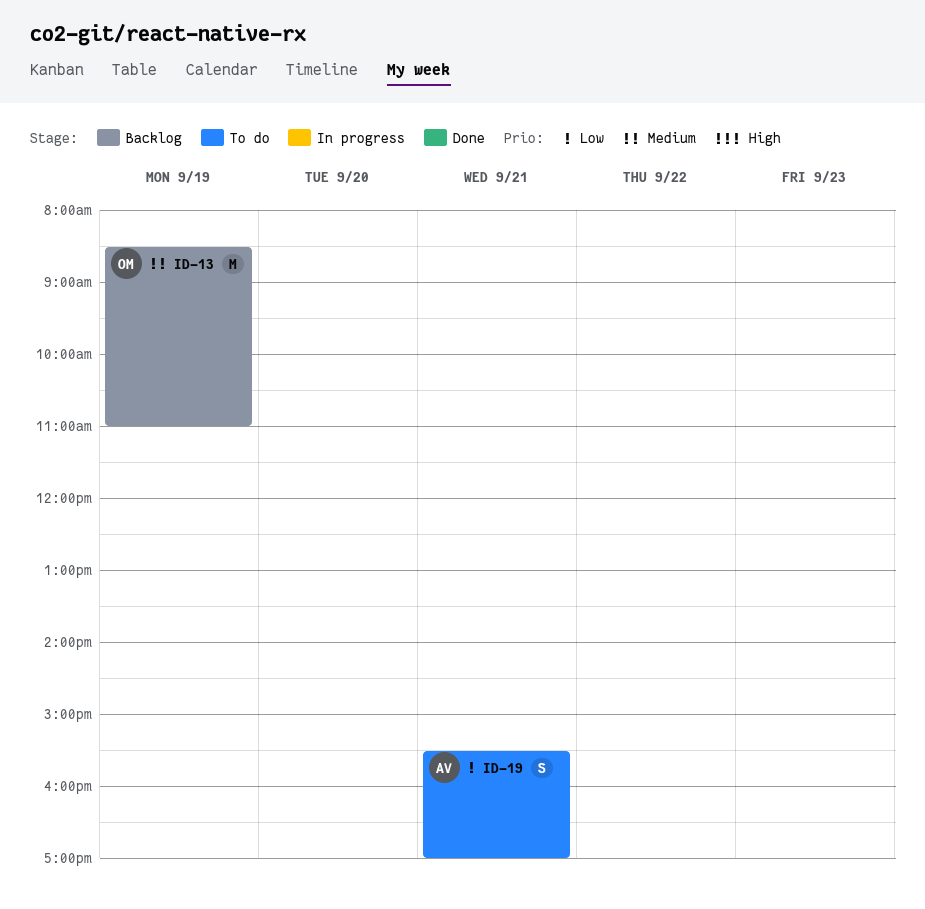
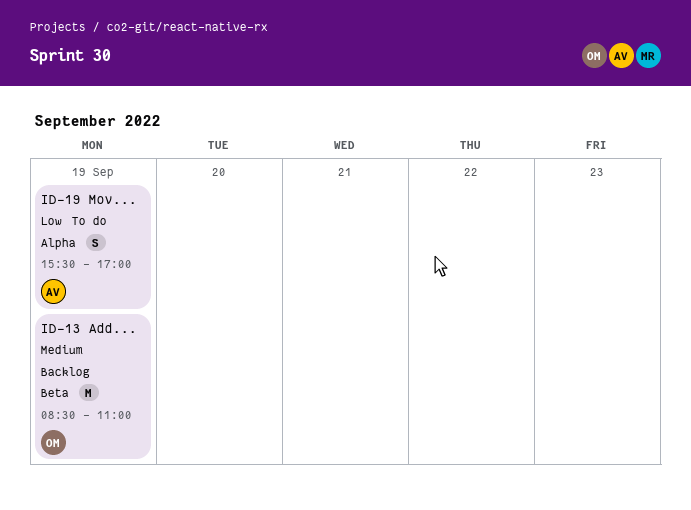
ID-19, day: Sep 21 -> Sep 19

